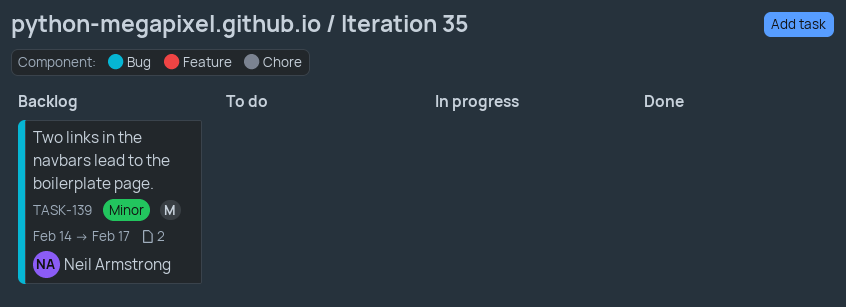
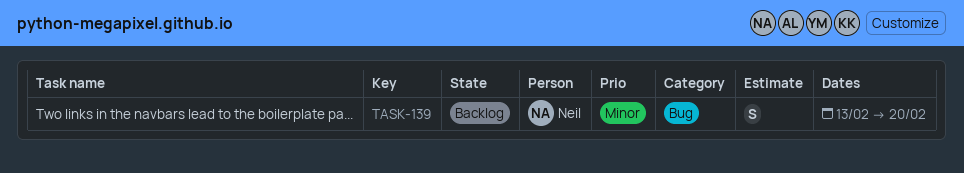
TASK-139, estimate: M -> S
TASK-139, start: Feb 14 -> Feb 13
TASK-139, due: Feb 17 -> Feb 20

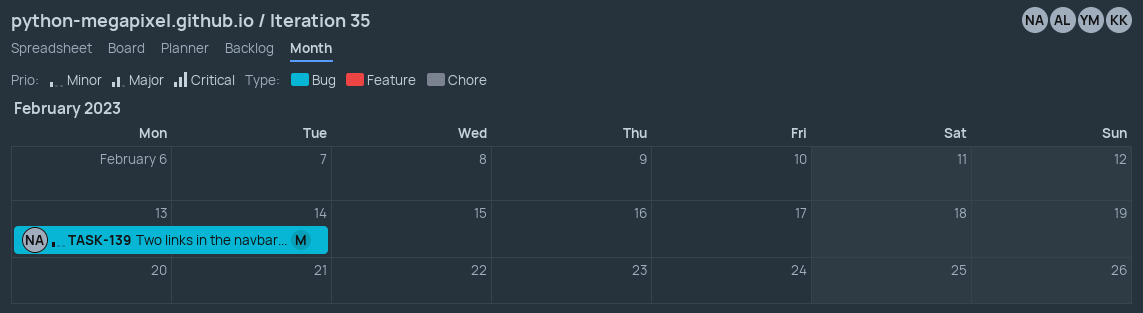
TASK-139, estimate: S -> M
TASK-139, due: Feb 20 -> Feb 14

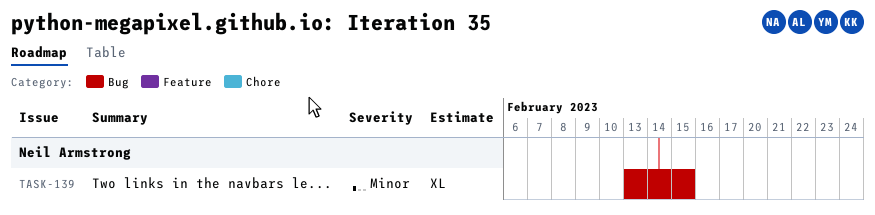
TASK-139, estimate: M -> XL
TASK-139, due: Feb 14 -> Feb 15

